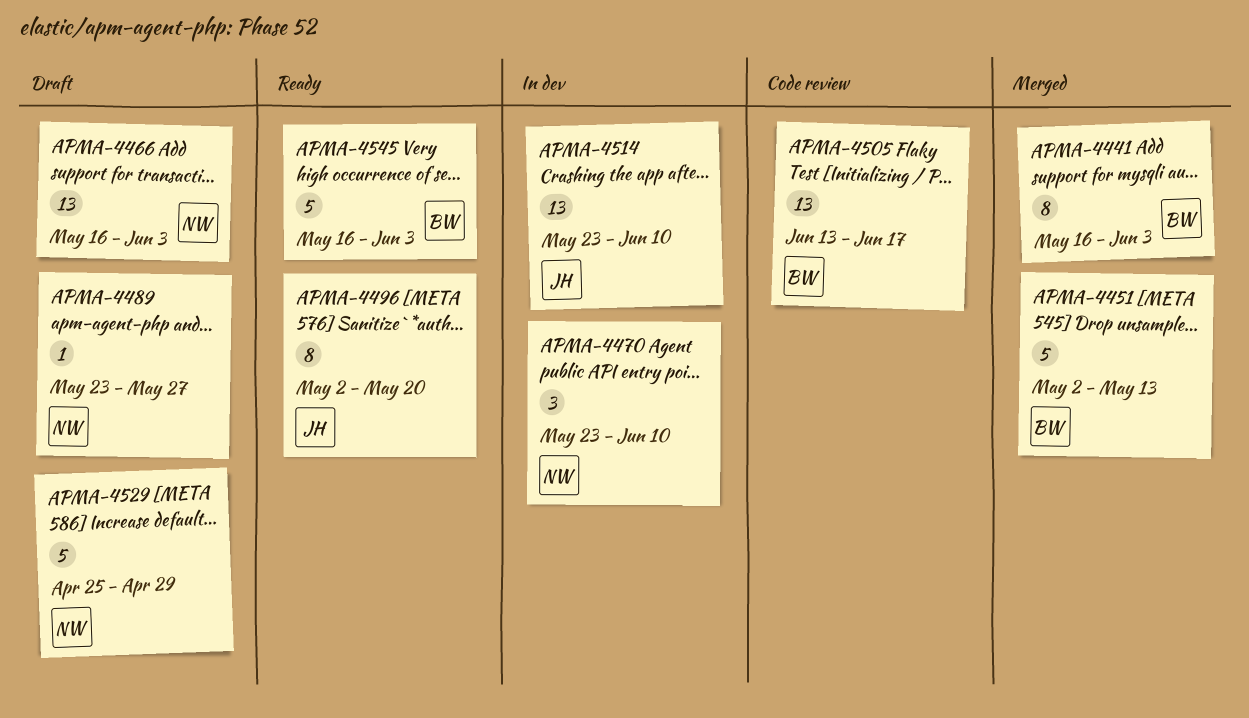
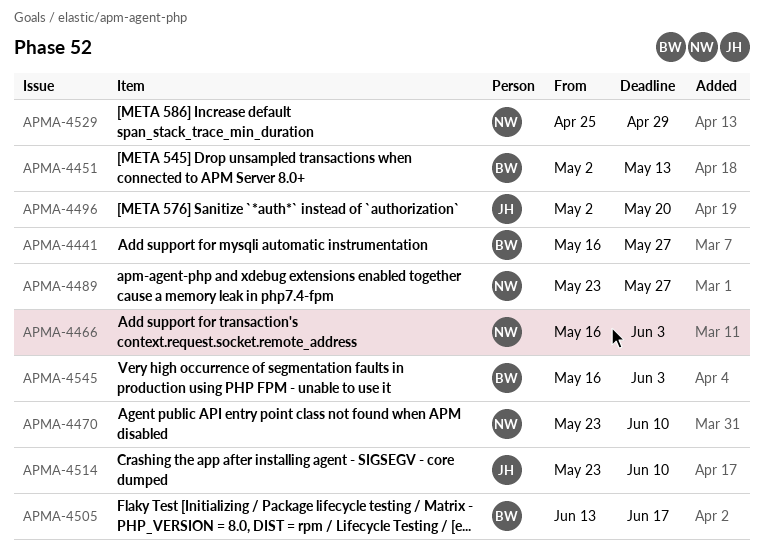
APMA-4441, due: Jun 3 -> May 27

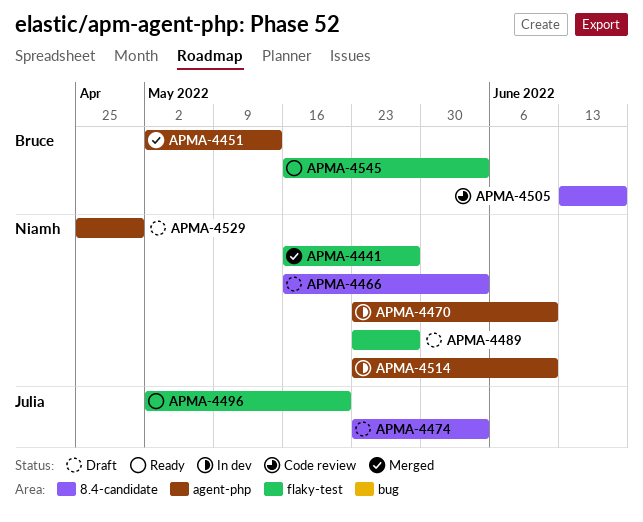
APMA-4441, owner: Bruce -> Niamh
APMA-4474: none -> present
APMA-4514, owner: Julia -> Niamh

